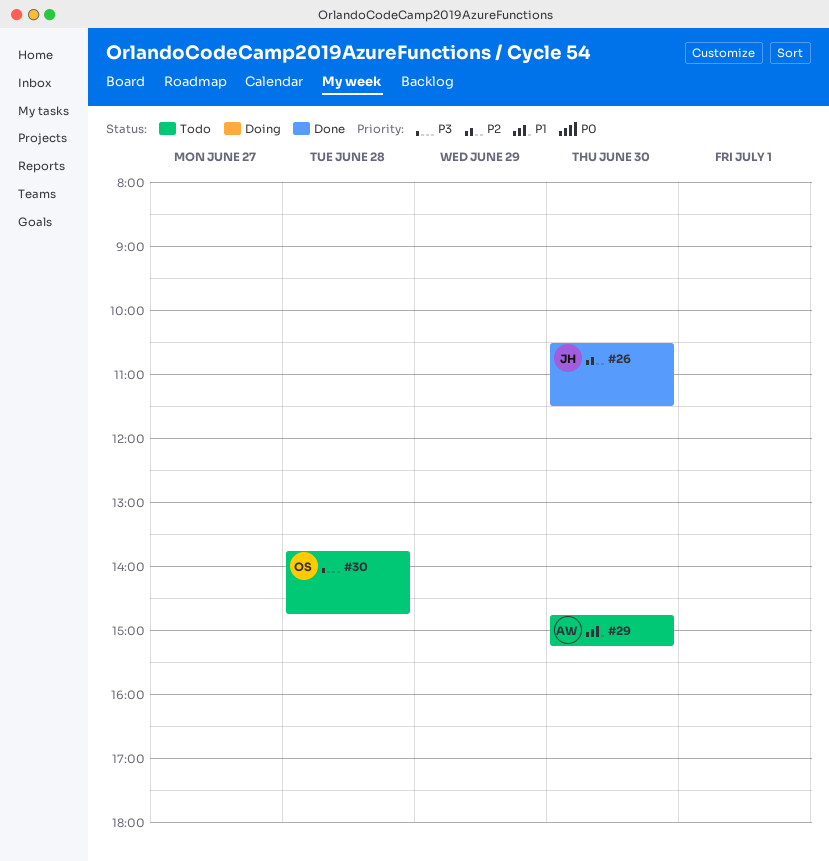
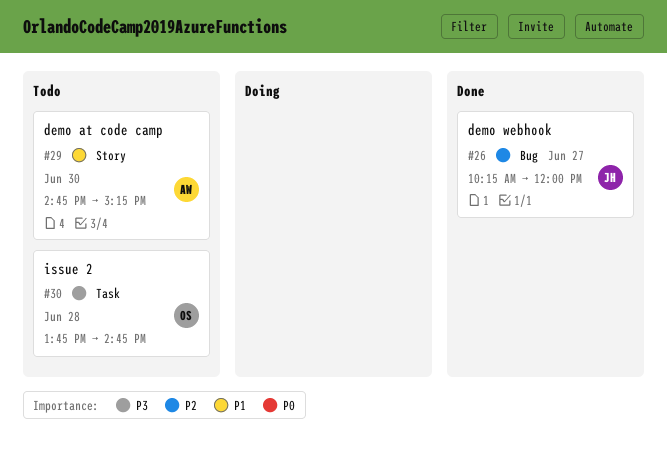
#26, day: Jun 30 -> Jun 27
#26, begins: 10:30 -> 10:15
#26, ends: 11:30 -> 12:00

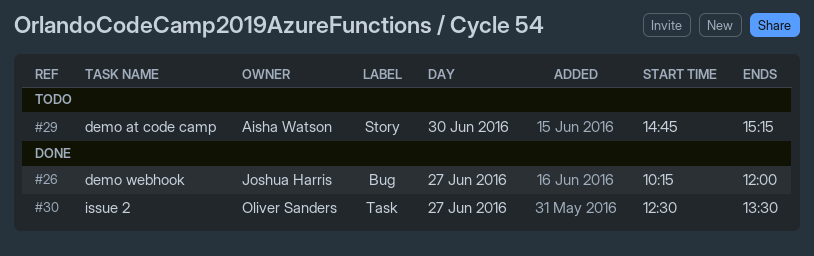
#30, status: Todo -> Done
#30, day: Jun 28 -> Jun 27
#30, begins: 13:45 -> 12:30
#30, ends: 14:45 -> 13:30

